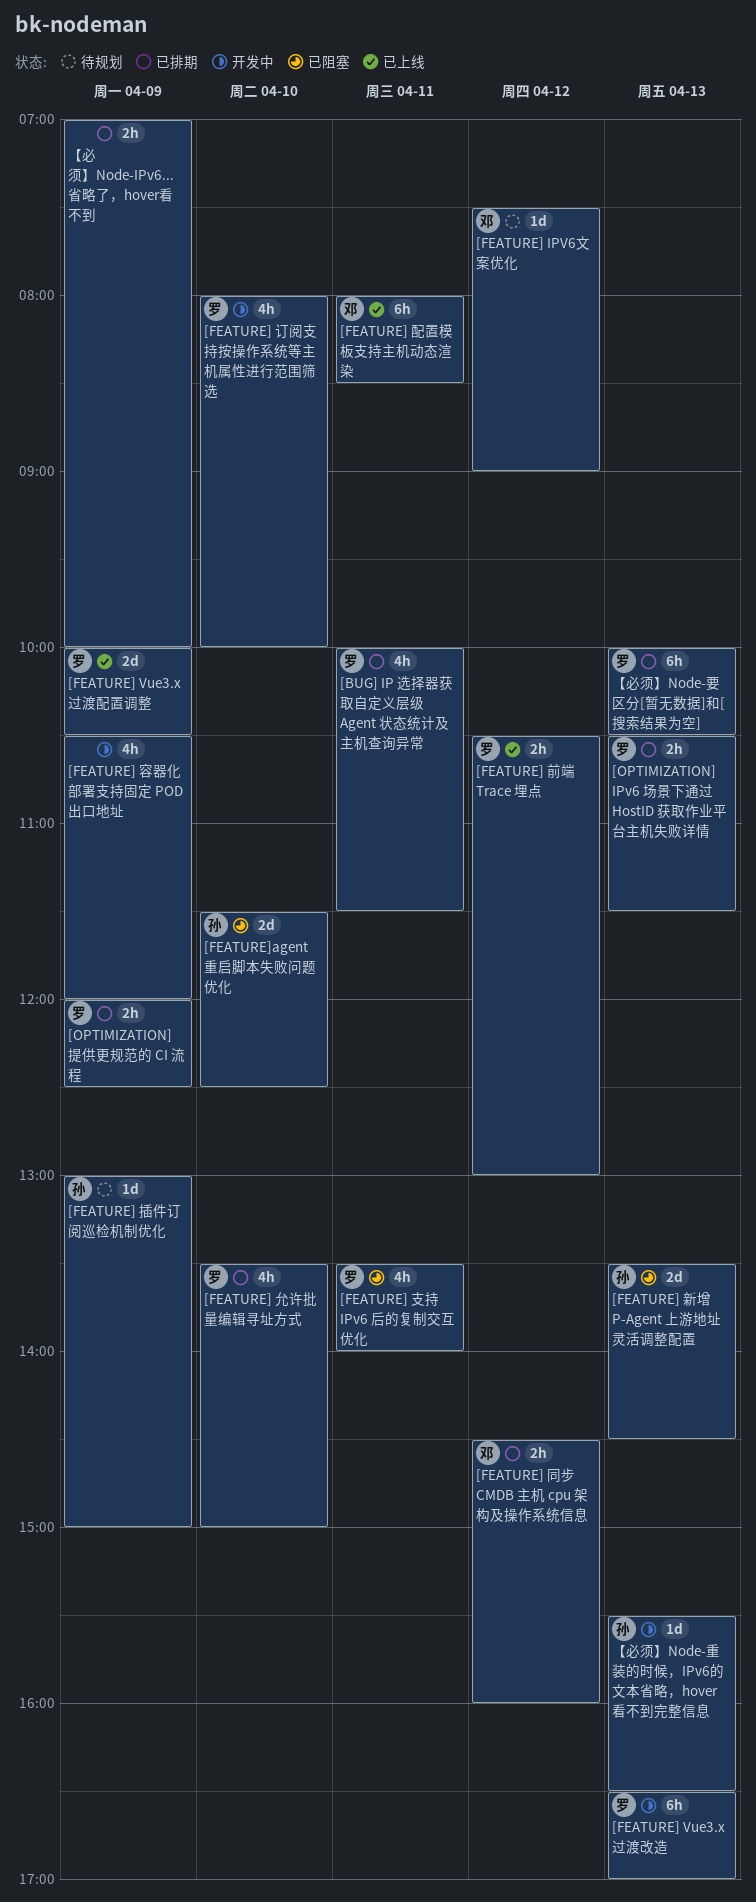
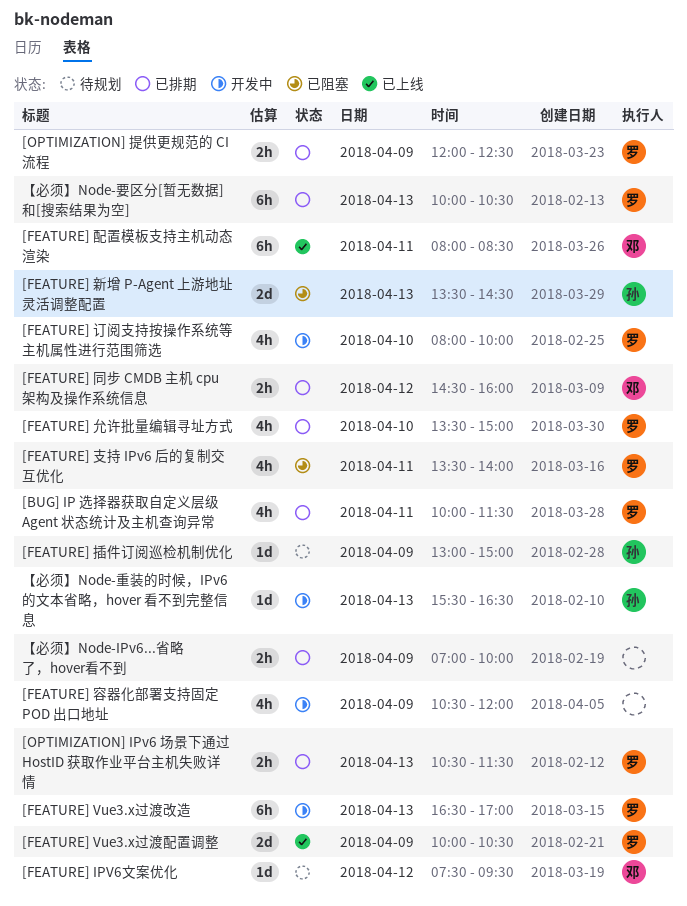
[FEATURE] IPV6文案优化, ends: 09:00 -> 09:30
[FEATURE] 前端 Trace 埋点: present -> none
[FEATURE]agent重启脚本失败问题优化: present -> none

